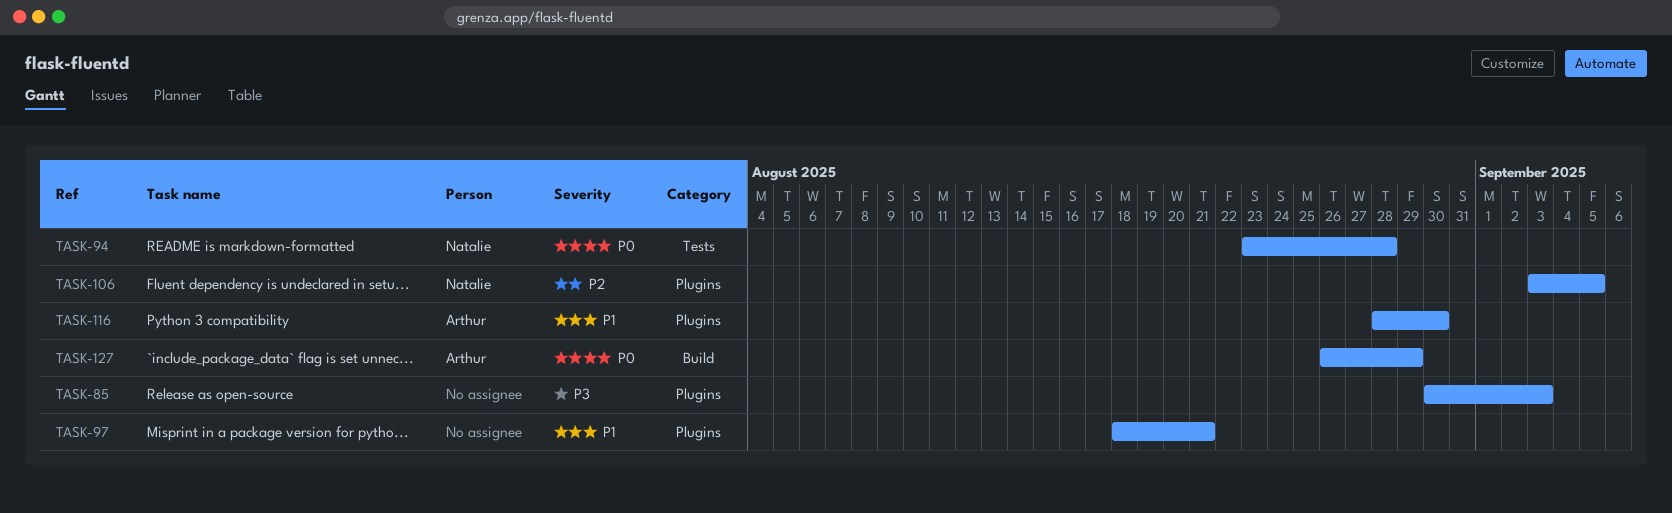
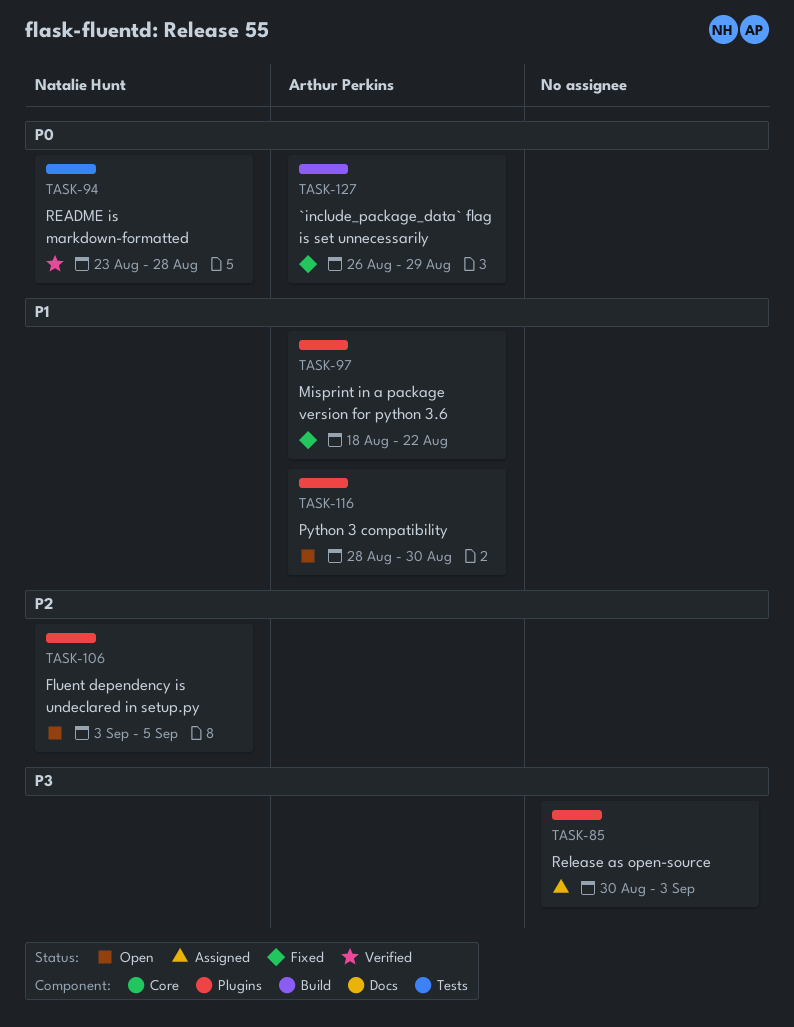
TASK-97, owner: none -> Arthur Perkins
TASK-97, due: Aug 21 -> Aug 22

